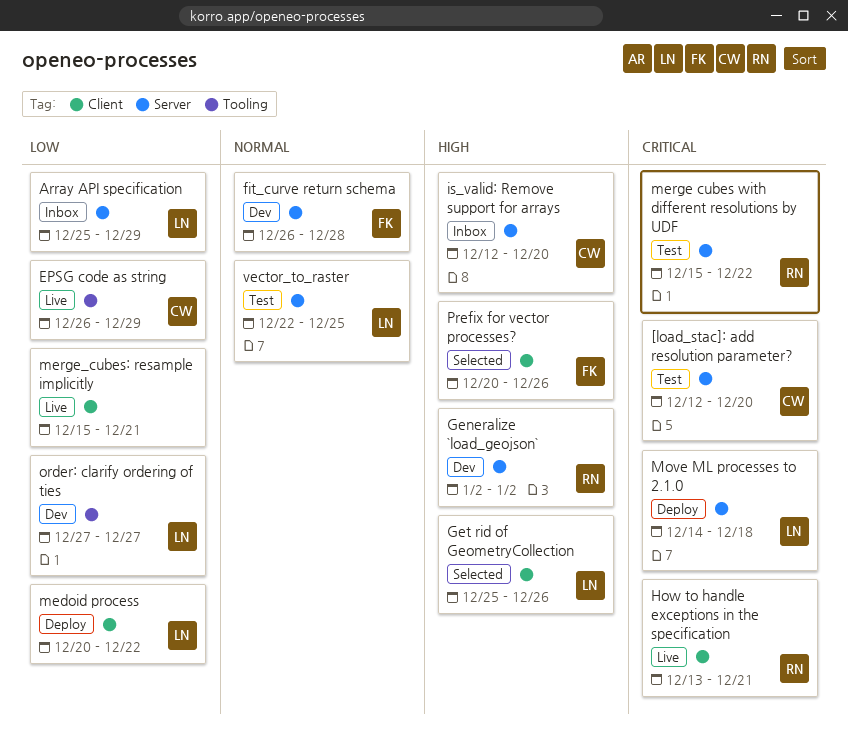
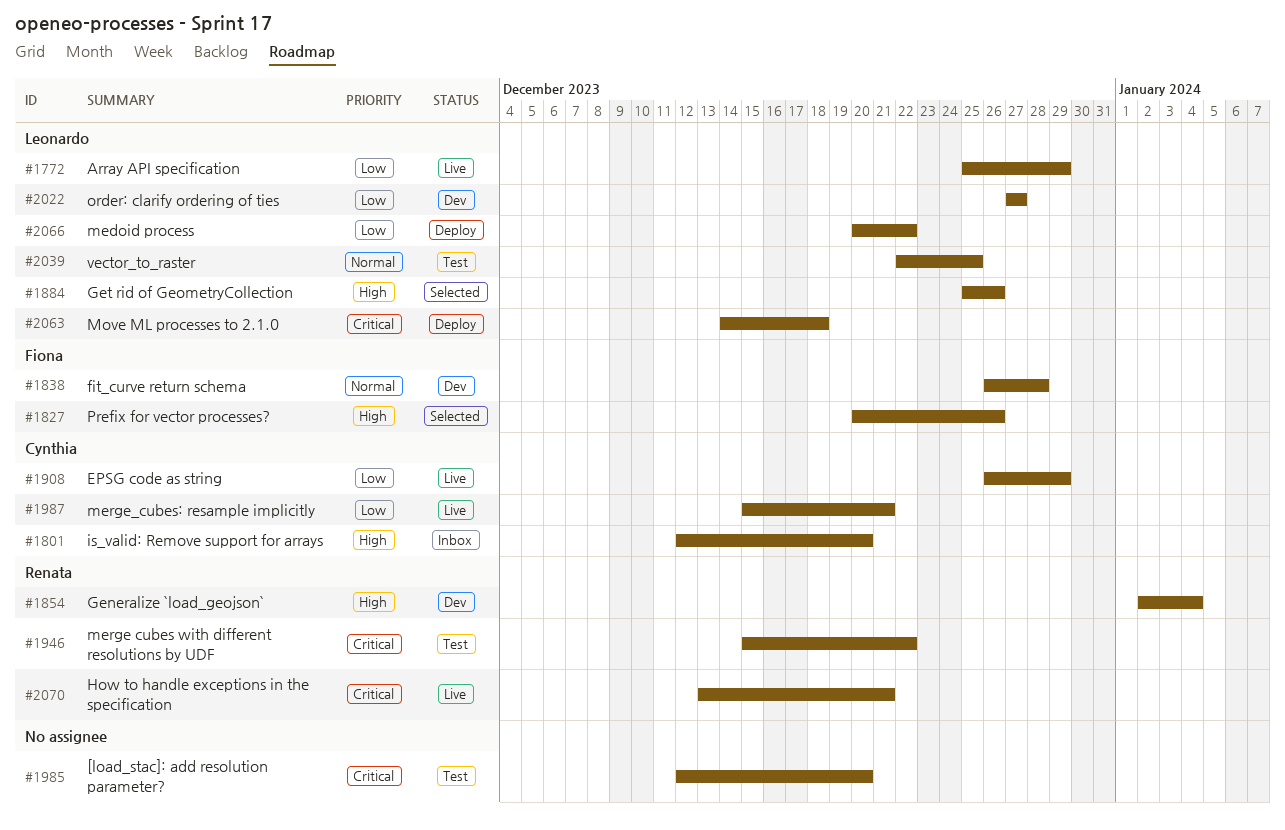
[load_stac]: add resolution parameter?, owner: Cynthia -> none
Array API specification, status: Inbox -> Live
Generalize `load_geojson`, due: Jan 2 -> Jan 4
merge_cubes: resample implicitly, owner: none -> Cynthia

